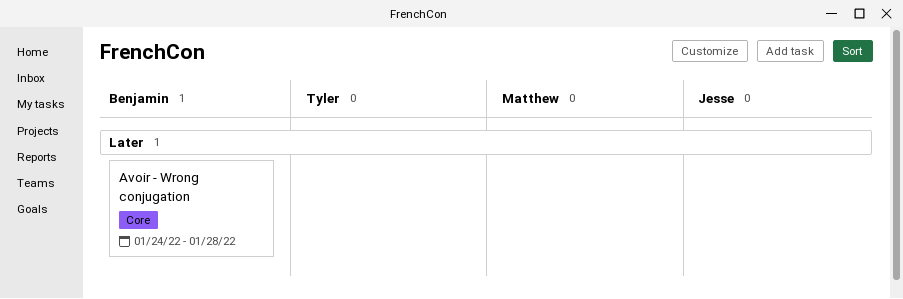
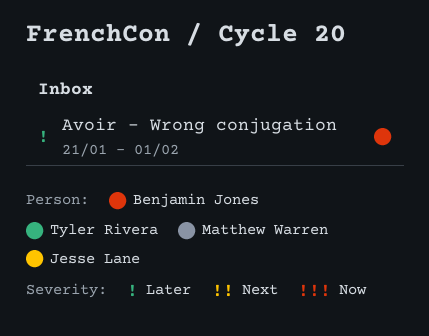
Avoir - Wrong conjugation, start: Jan 24 -> Jan 21
Avoir - Wrong conjugation, due: Jan 28 -> Feb 1

